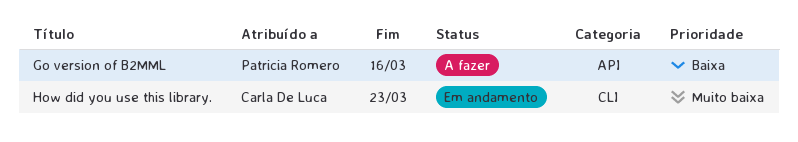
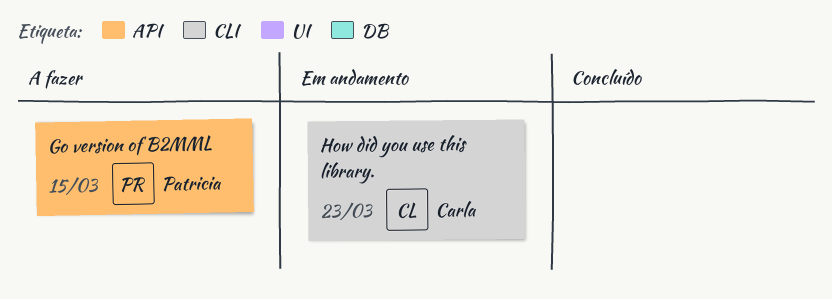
Go version of B2MML, due: Mar 16 -> Mar 15

